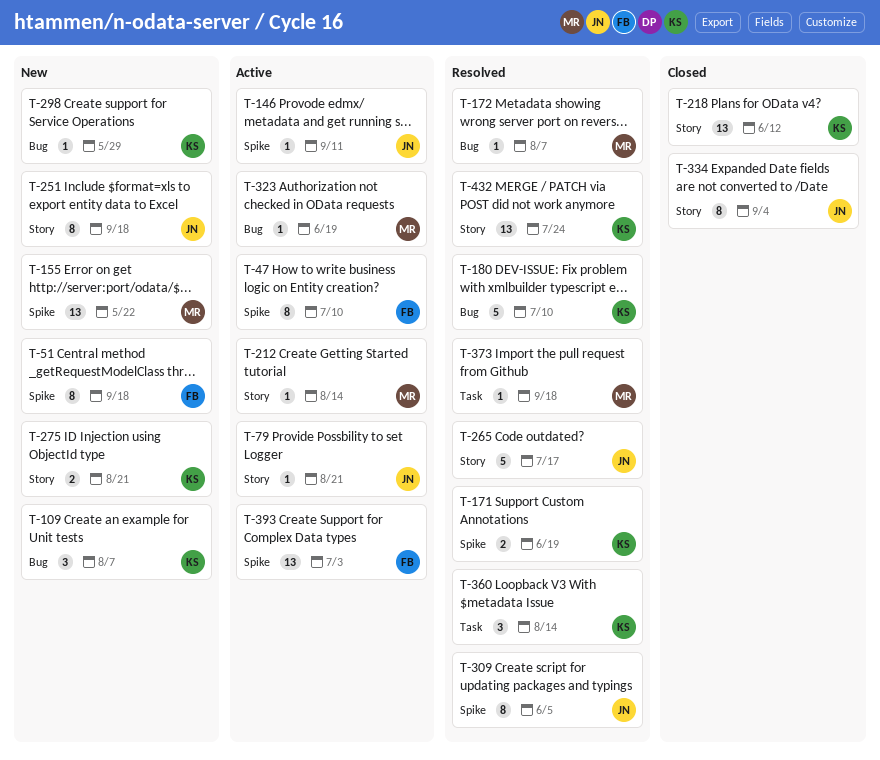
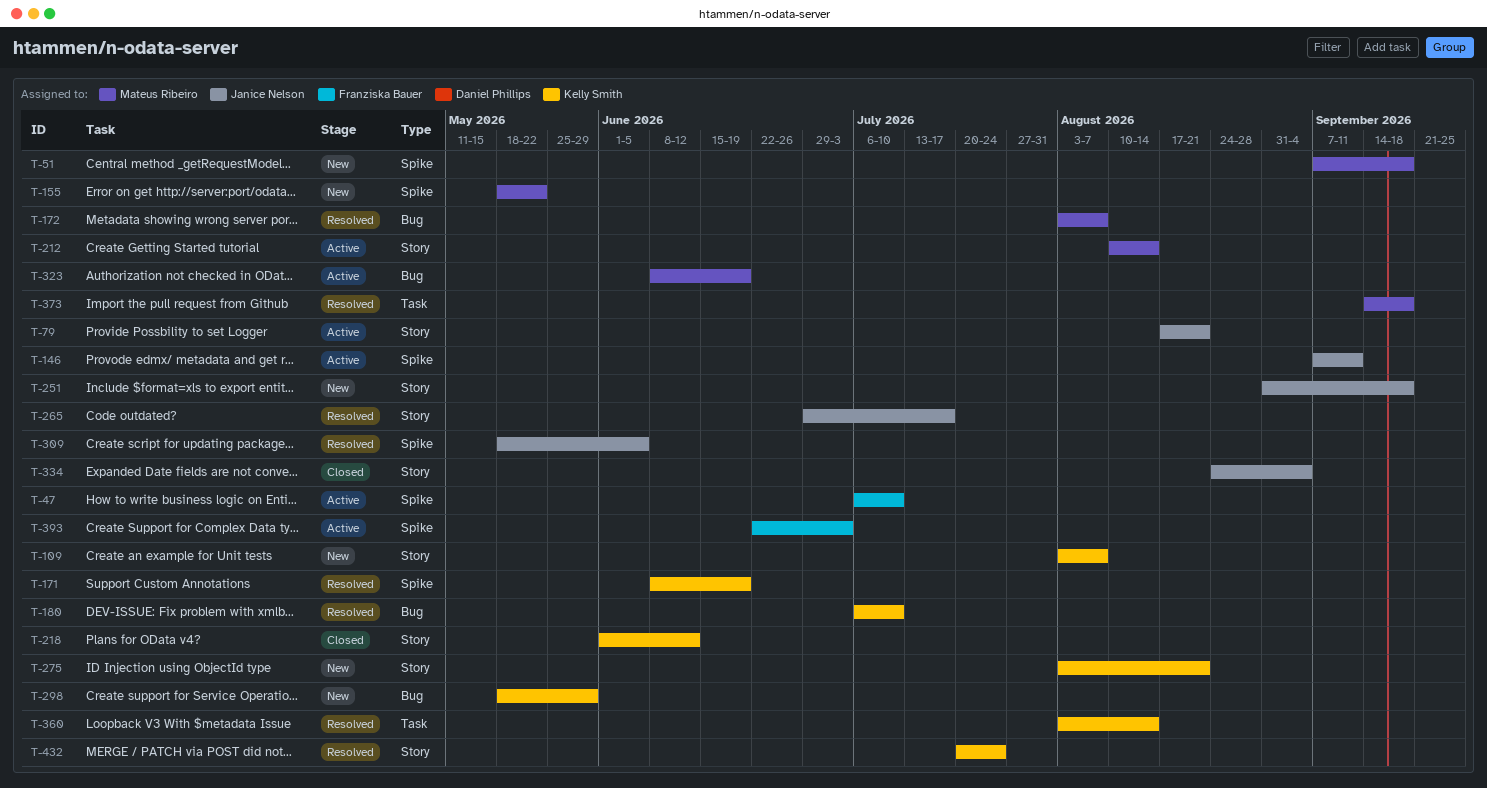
T-51, owner: Franziska Bauer -> Mateus Ribeiro
T-109, label: Bug -> Story

